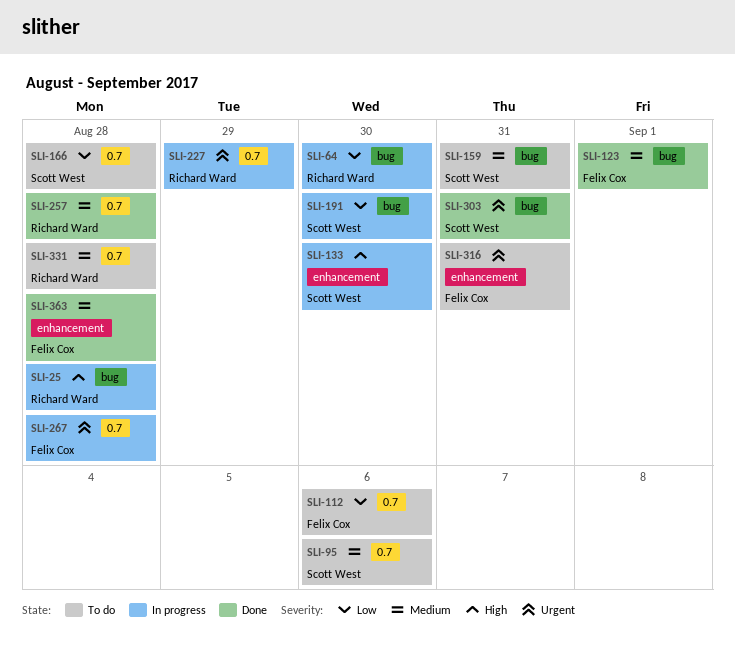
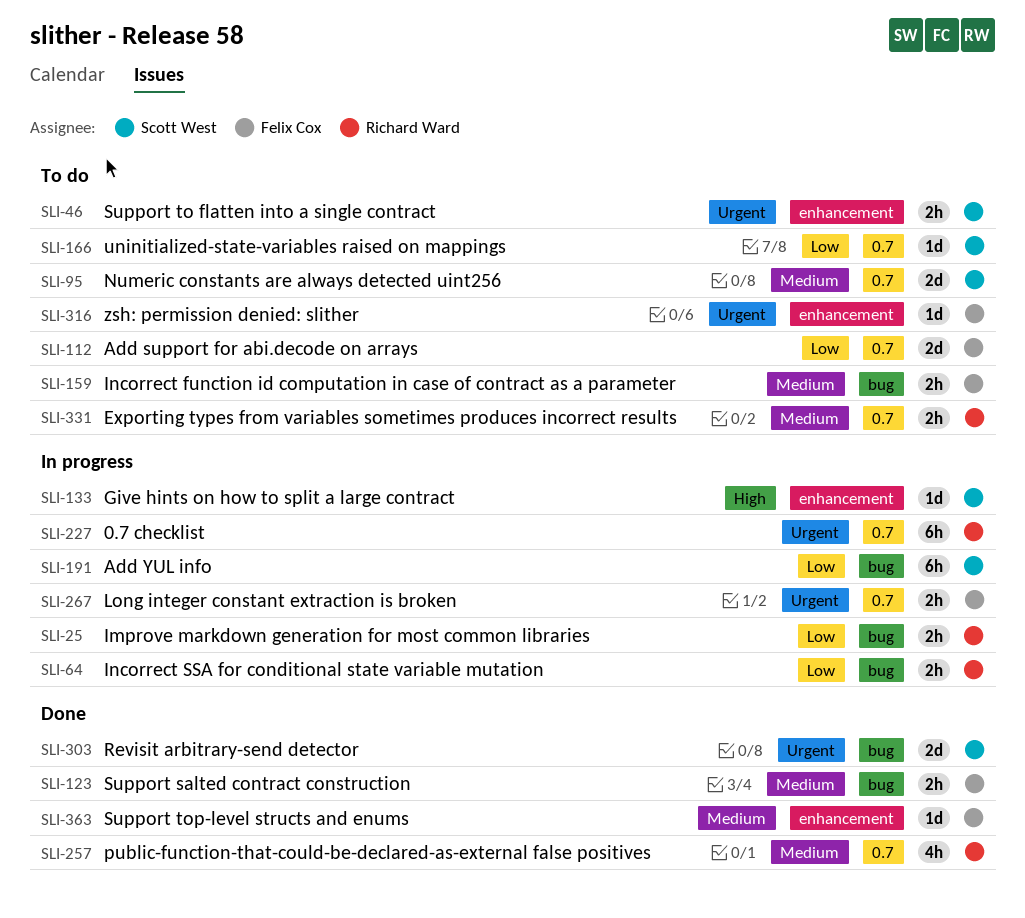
SLI-25, priority: High -> Low
SLI-46: none -> present
SLI-159, owner: Scott West -> Felix Cox

